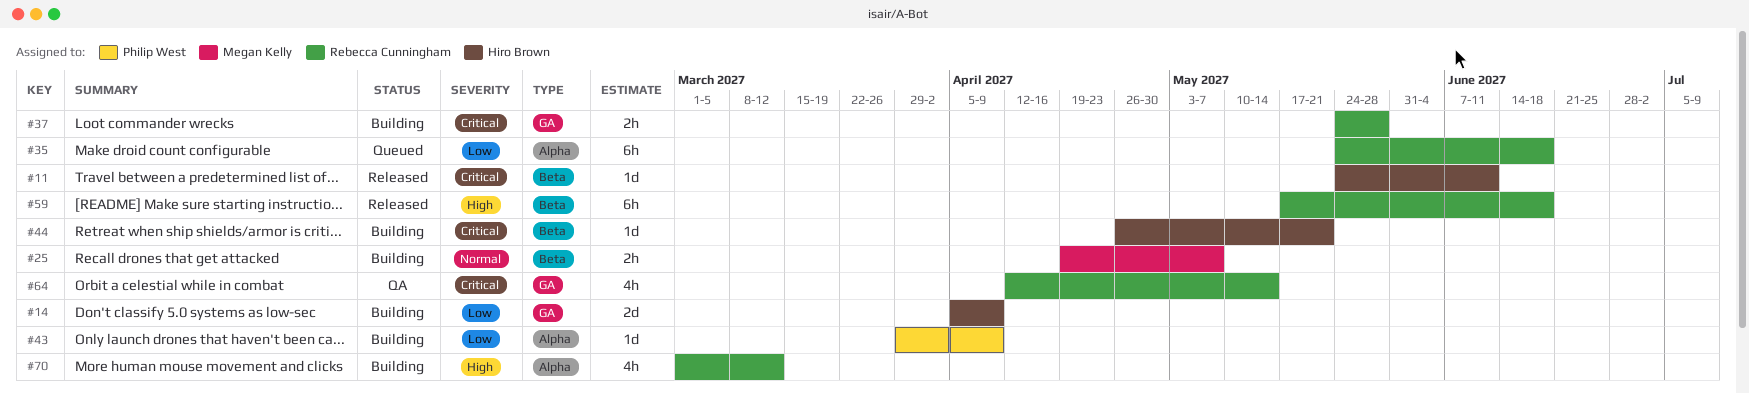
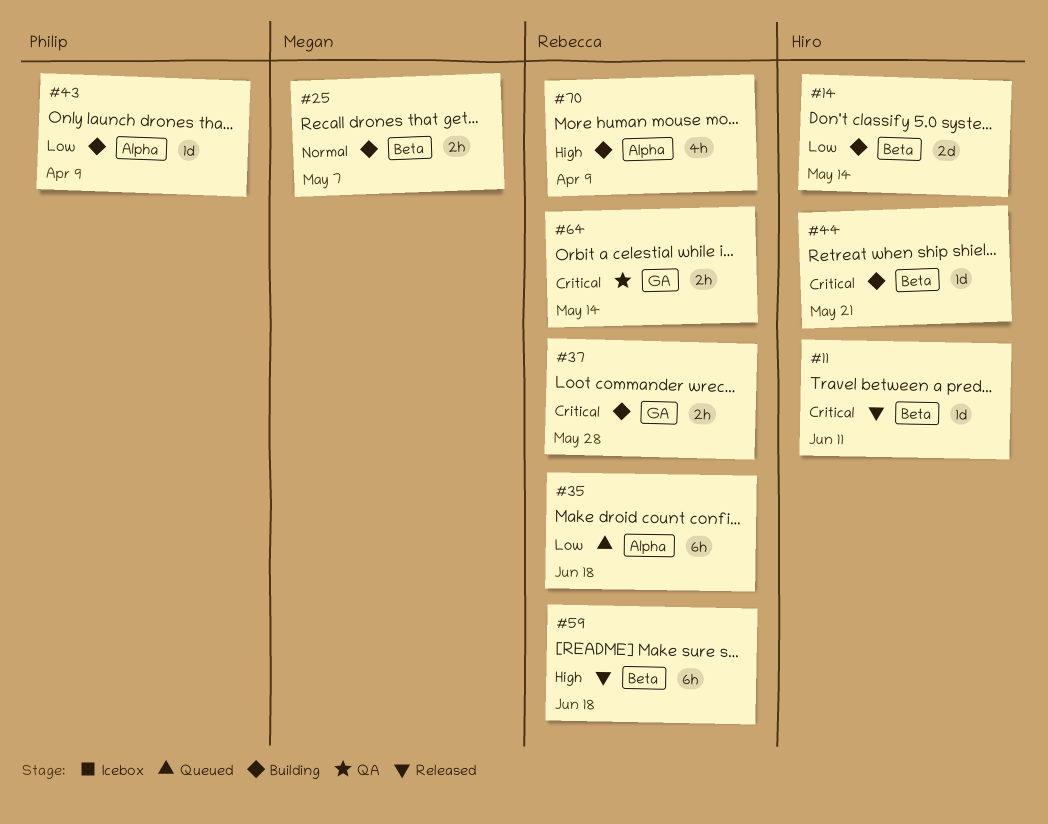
#14, label: GA -> Beta
#14, due: Apr 9 -> May 14
#64, estimate: 4h -> 2h
#70, due: Mar 12 -> Apr 9

